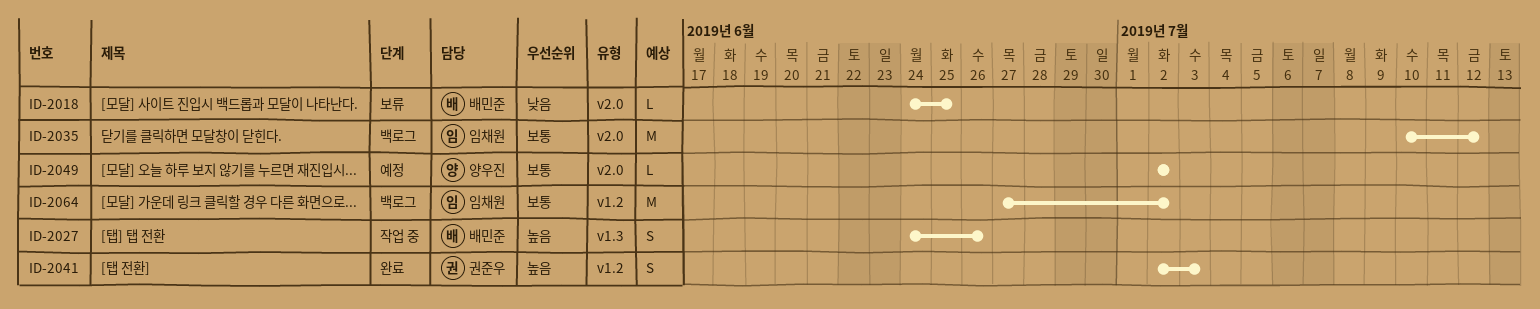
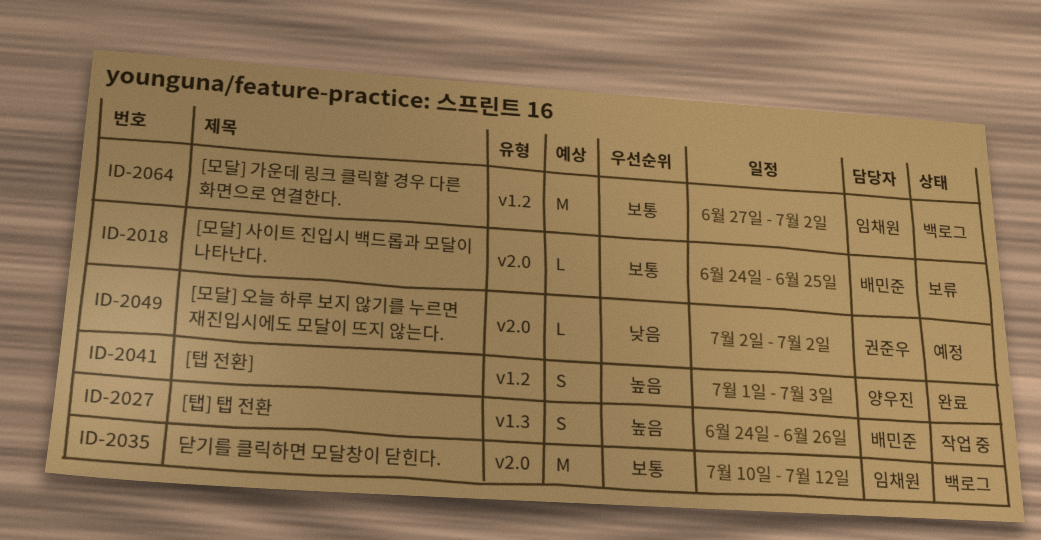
ID-2018, priority: 낮음 -> 보통
ID-2041, owner: 권준우 -> 양우진
ID-2041, start: Jul 2 -> Jul 1
ID-2049, owner: 양우진 -> 권준우
ID-2049, priority: 보통 -> 낮음

